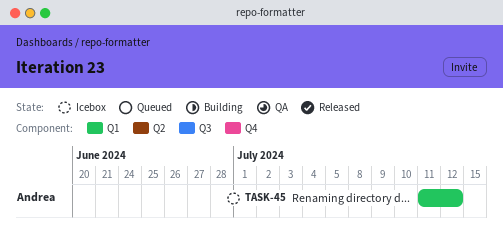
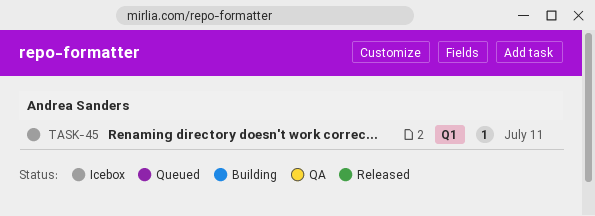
TASK-45, due: Jul 12 -> Jul 11

